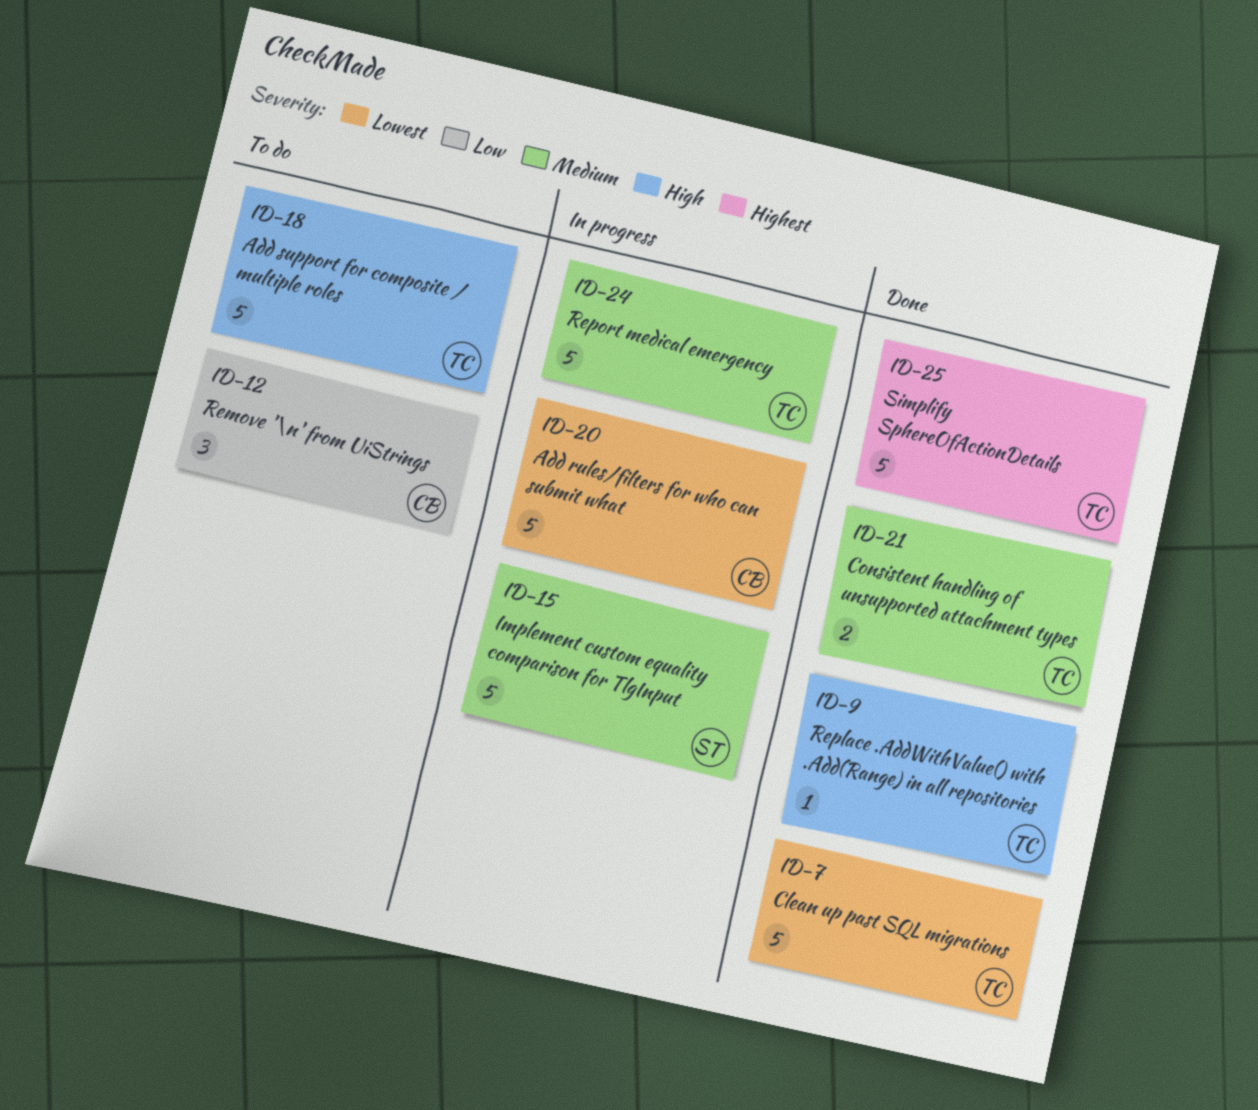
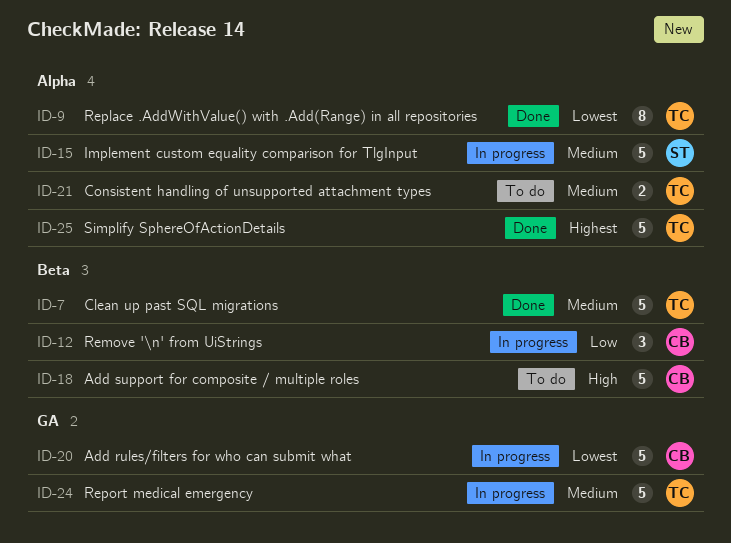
ID-7, priority: Lowest -> Medium
ID-9, priority: High -> Lowest
ID-9, estimate: 1 -> 8
ID-12, status: To do -> In progress
ID-18, owner: TC -> CB
ID-21, status: Done -> To do

